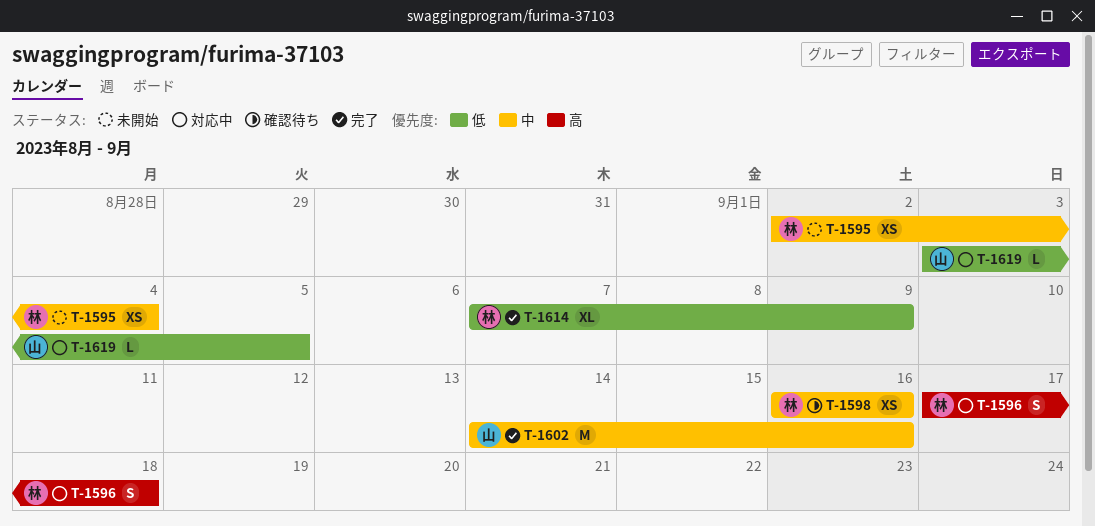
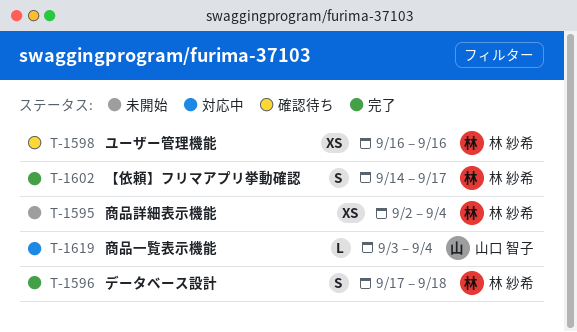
T-1596, status: 対応中 -> 完了
T-1602, owner: 山口 智子 -> 林 紗希
T-1602, estimate: M -> S
T-1602, due: Sep 16 -> Sep 17
T-1614: present -> none
T-1619, due: Sep 5 -> Sep 4

